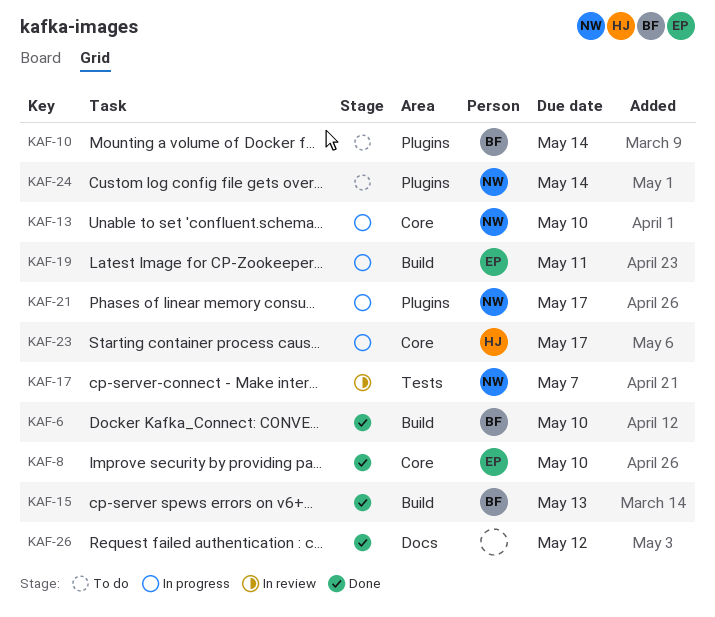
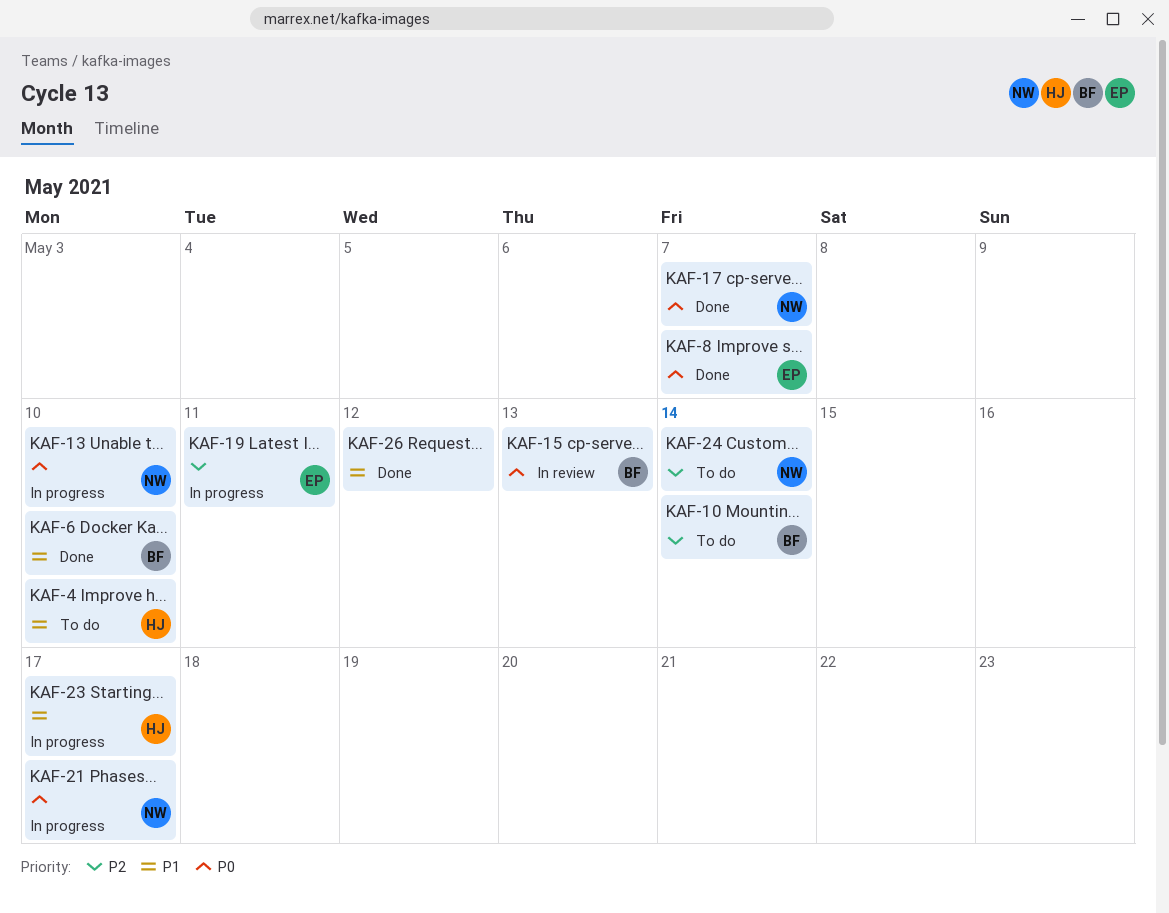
KAF-4: none -> present
KAF-8, due: May 10 -> May 7
KAF-15, status: Done -> In review
KAF-17, status: In review -> Done

